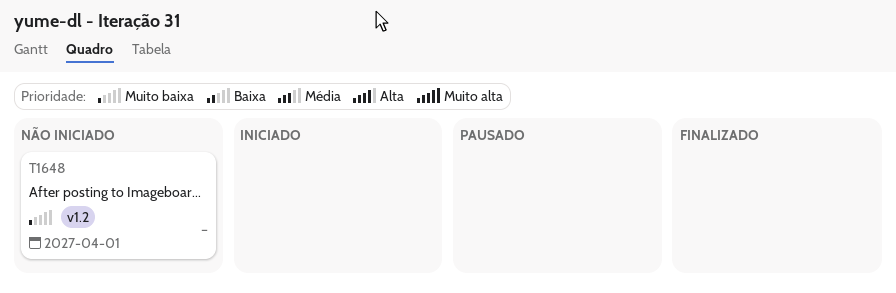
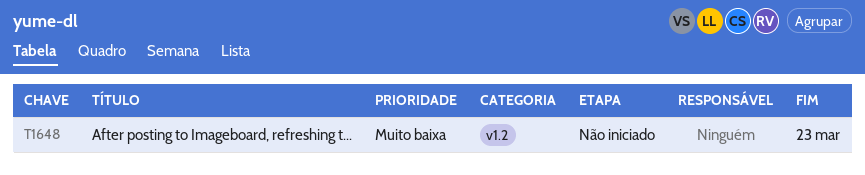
T1648, due: Apr 1 -> Mar 23

